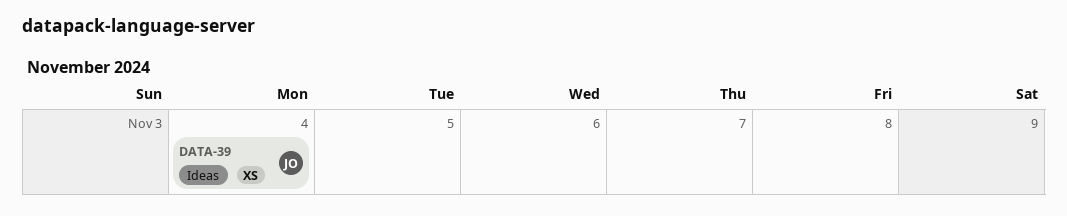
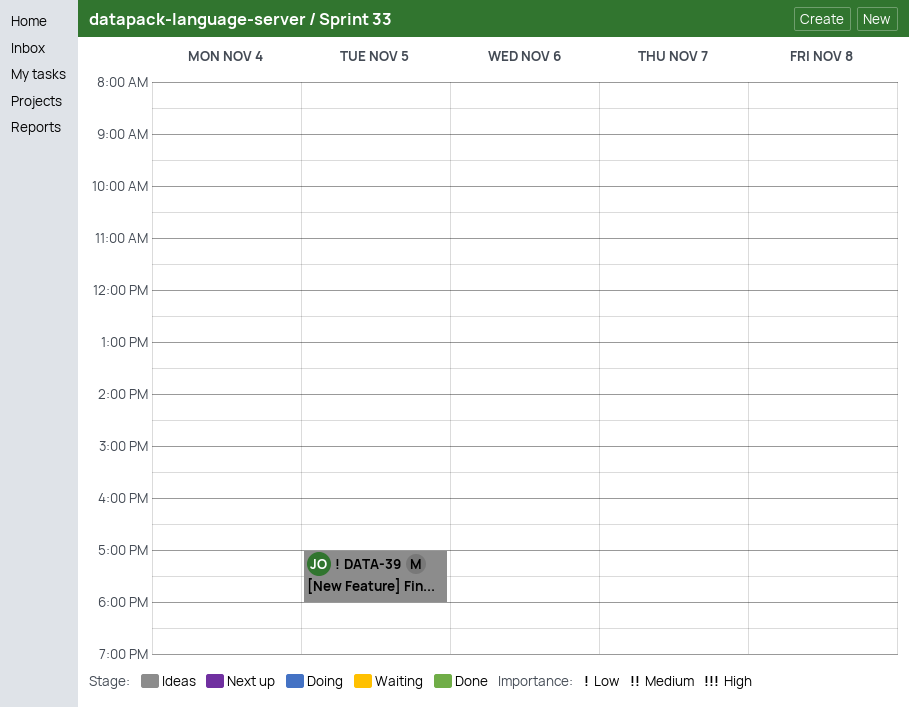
DATA-39, estimate: XS -> M
DATA-39, day: Nov 4 -> Nov 5

